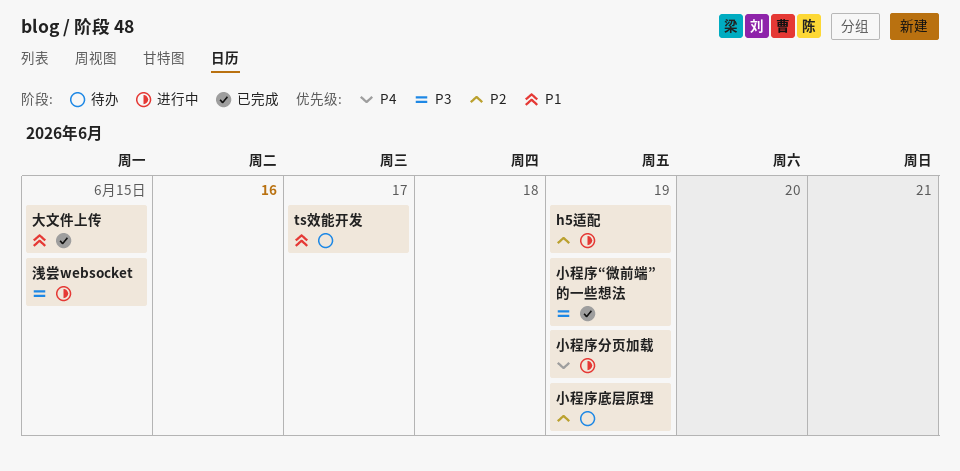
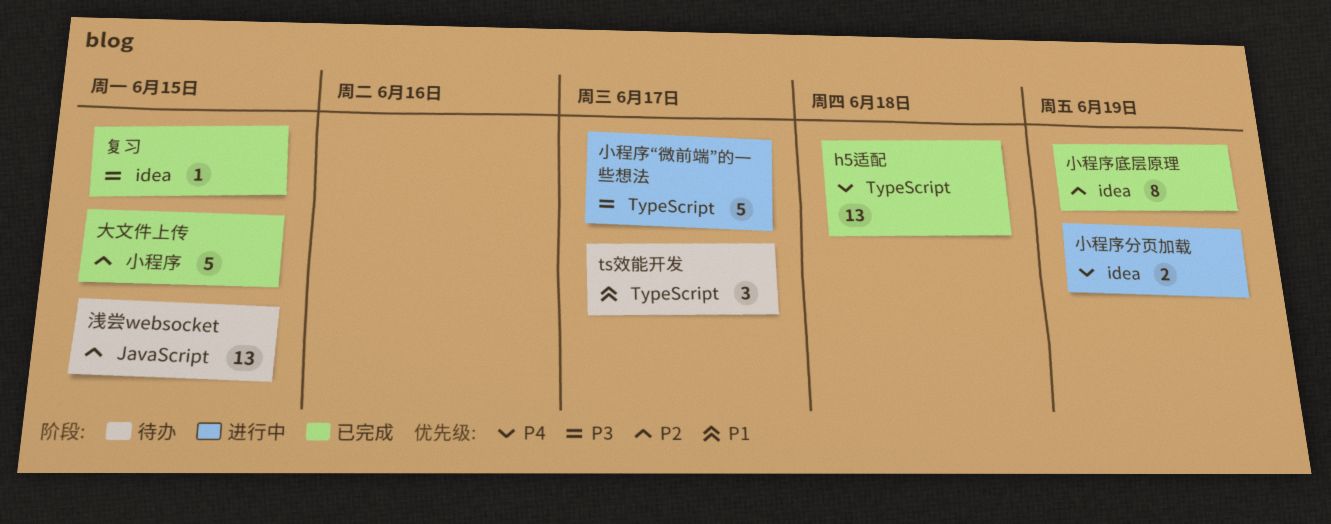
h5适配, status: 进行中 -> 已完成
h5适配, priority: P2 -> P4
h5适配, due: Jun 19 -> Jun 18
复习: none -> present
大文件上传, priority: P1 -> P2
小程序“微前端”的一些想法, status: 已完成 -> 进行中
小程序“微前端”的一些想法, due: Jun 19 -> Jun 17
小程序底层原理, status: 待办 -> 已完成
浅尝websocket, status: 进行中 -> 待办
浅尝websocket, priority: P3 -> P2

